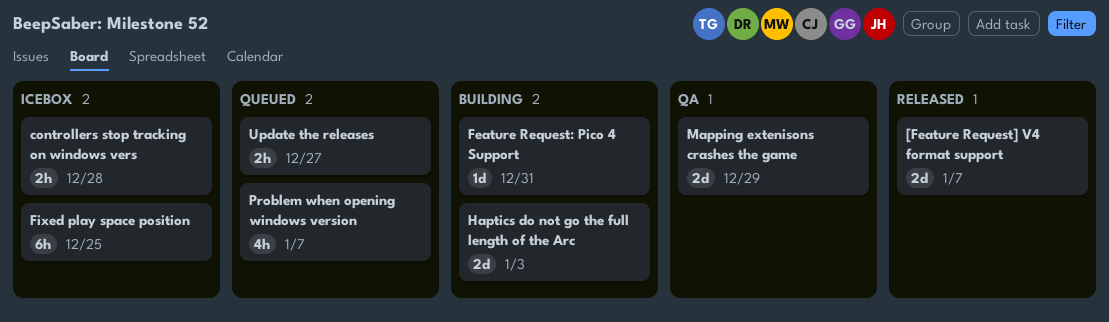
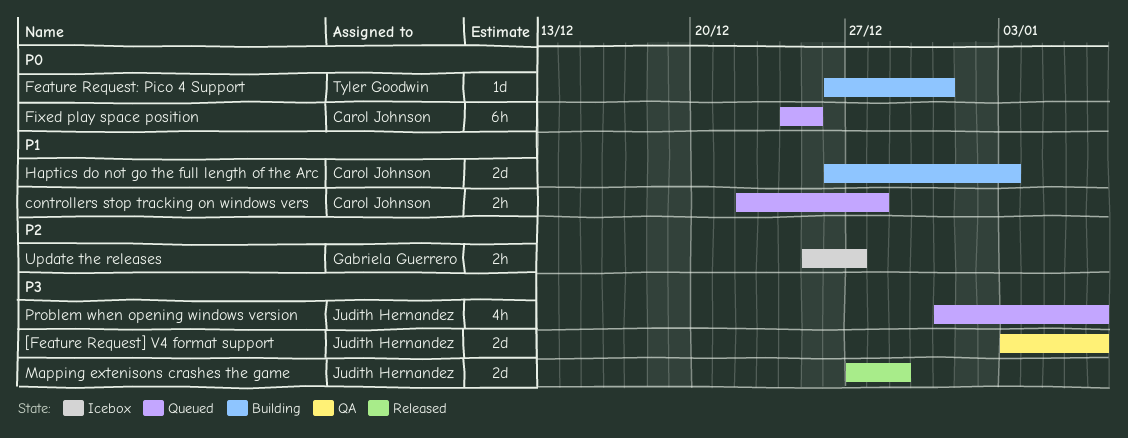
[Feature Request] V4 format support, status: Released -> QA
controllers stop tracking on windows vers, status: Icebox -> Queued
Fixed play space position, status: Icebox -> Queued
Mapping extenisons crashes the game, status: QA -> Released
Update the releases, status: Queued -> Icebox

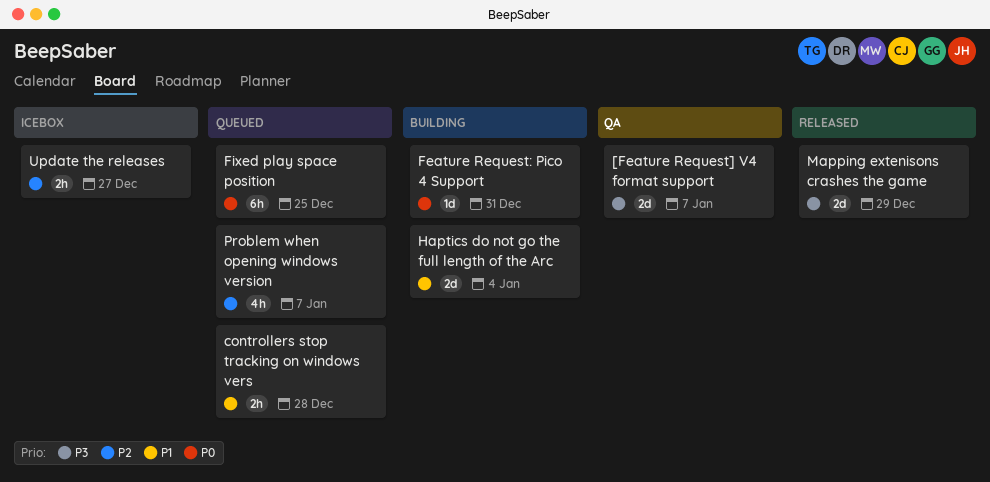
Haptics do not go the full length of the Arc, due: Jan 3 -> Jan 4
Problem when opening windows version, priority: P3 -> P2

